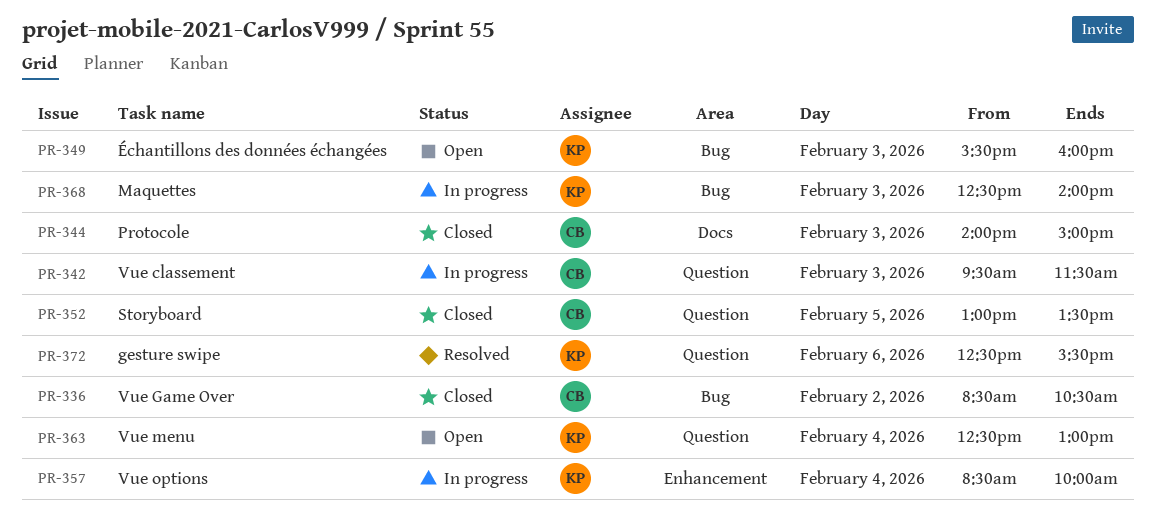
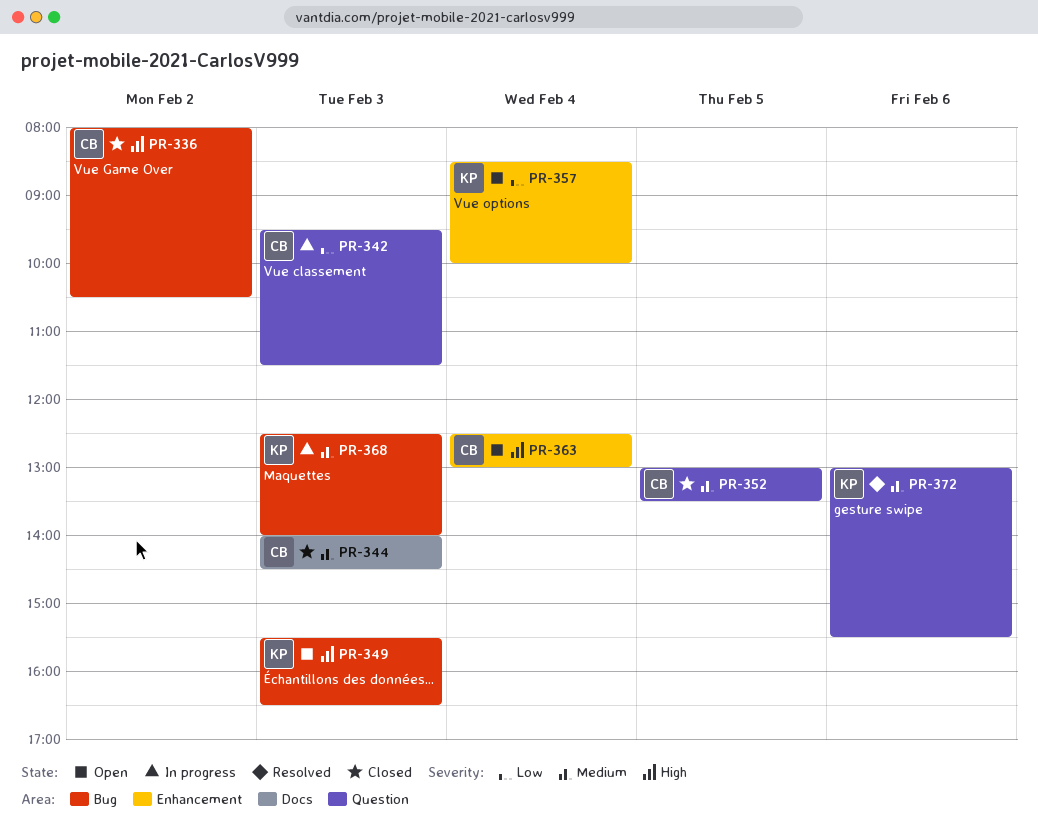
PR-336, begins: 08:30 -> 08:00
PR-344, ends: 15:00 -> 14:30
PR-349, ends: 16:00 -> 16:30
PR-357, status: In progress -> Open
PR-363, owner: KP -> CB
PR-363, label: Question -> Enhancement
PR-372, begins: 12:30 -> 13:00

